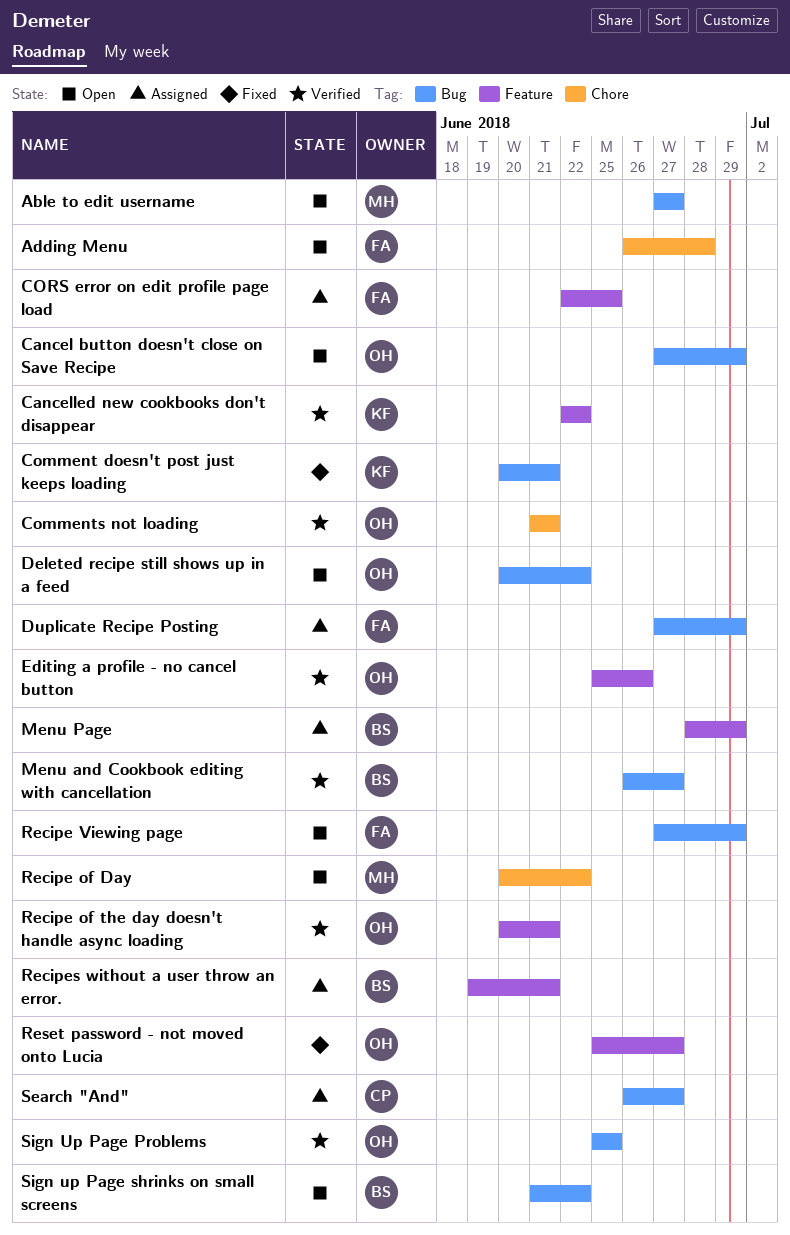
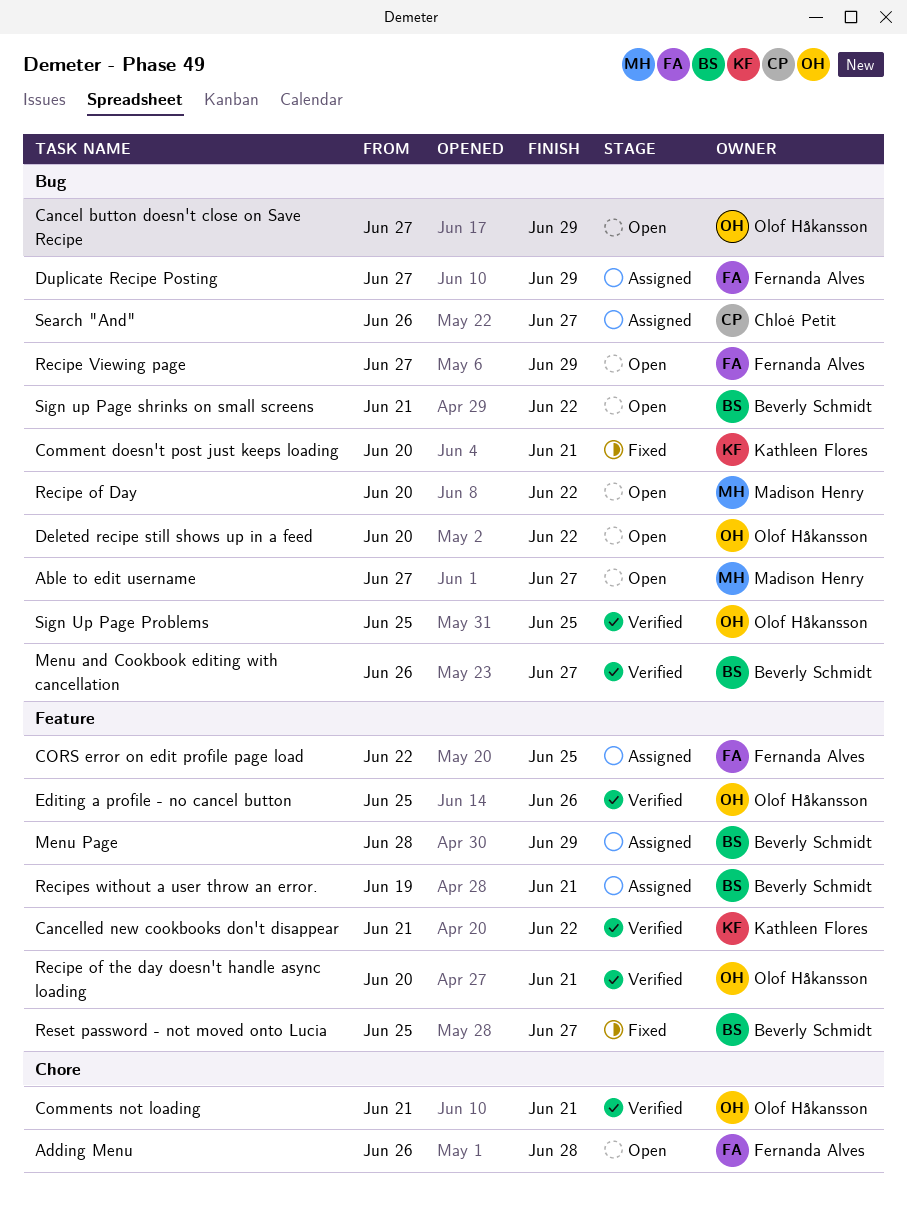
Cancelled new cookbooks don't disappear, start: Jun 22 -> Jun 21
Recipe of Day, label: Chore -> Bug
Reset password - not moved onto Lucia, owner: Olof Håkansson -> Beverly Schmidt

